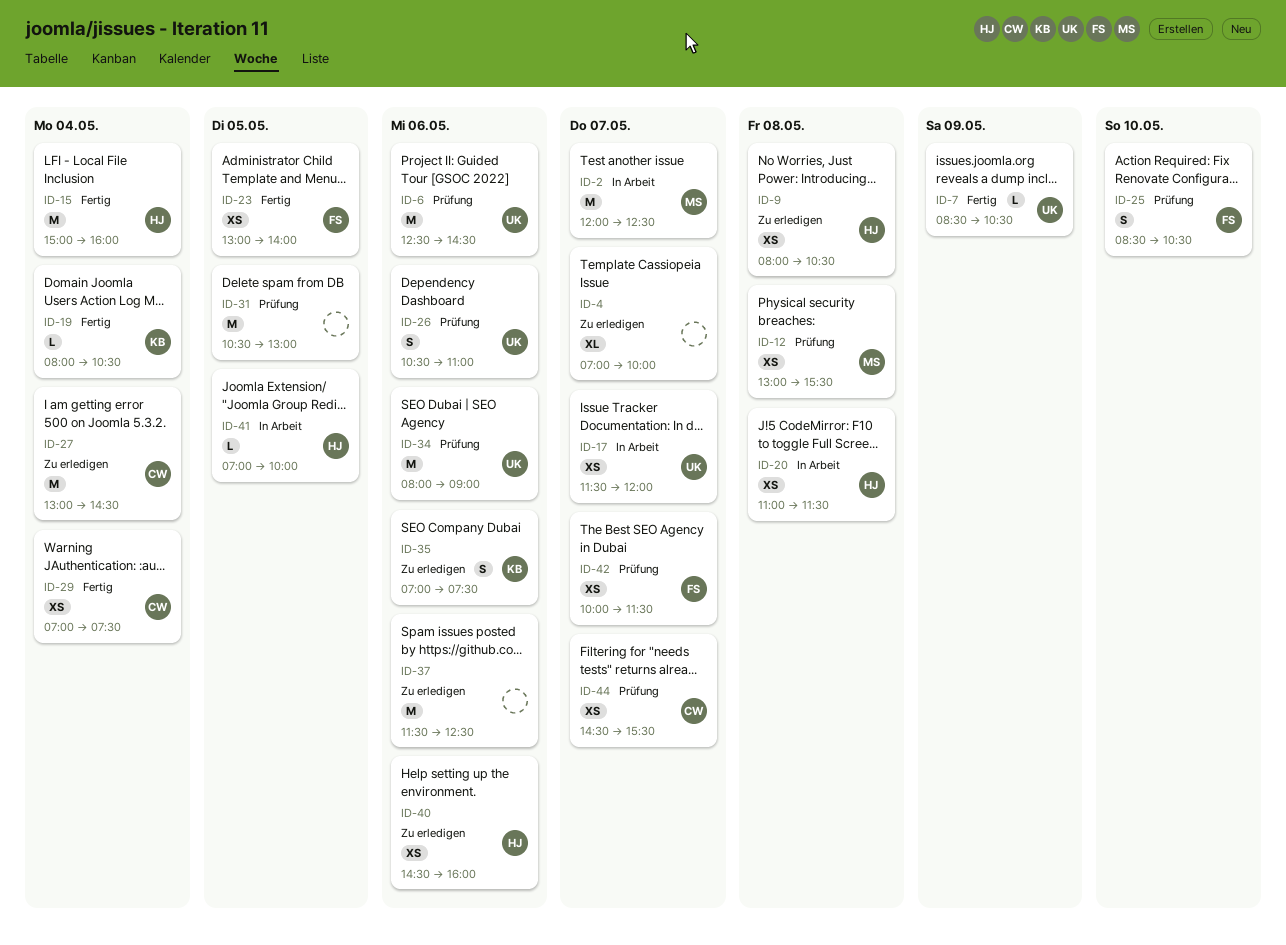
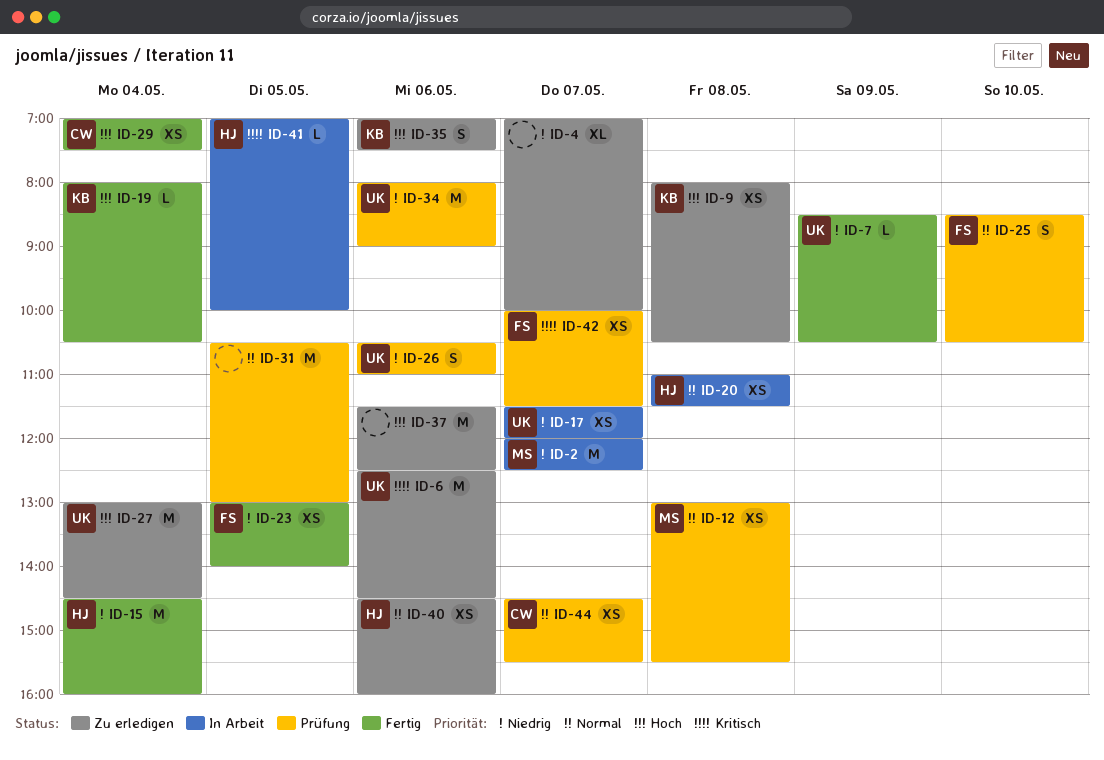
ID-6, status: Prüfung -> Zu erledigen
ID-9, owner: HJ -> KB
ID-15, begins: 15:00 -> 14:30
ID-27, owner: CW -> UK

